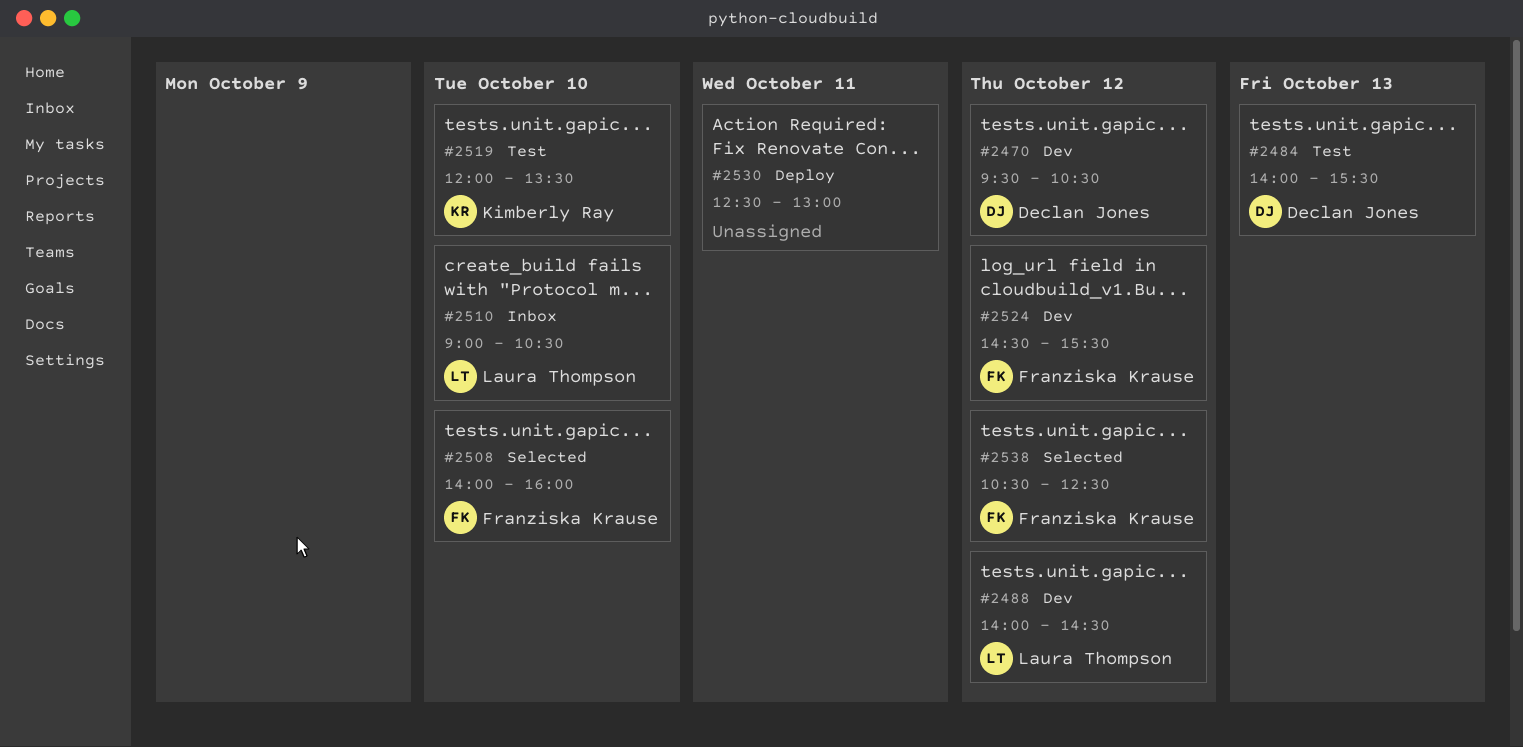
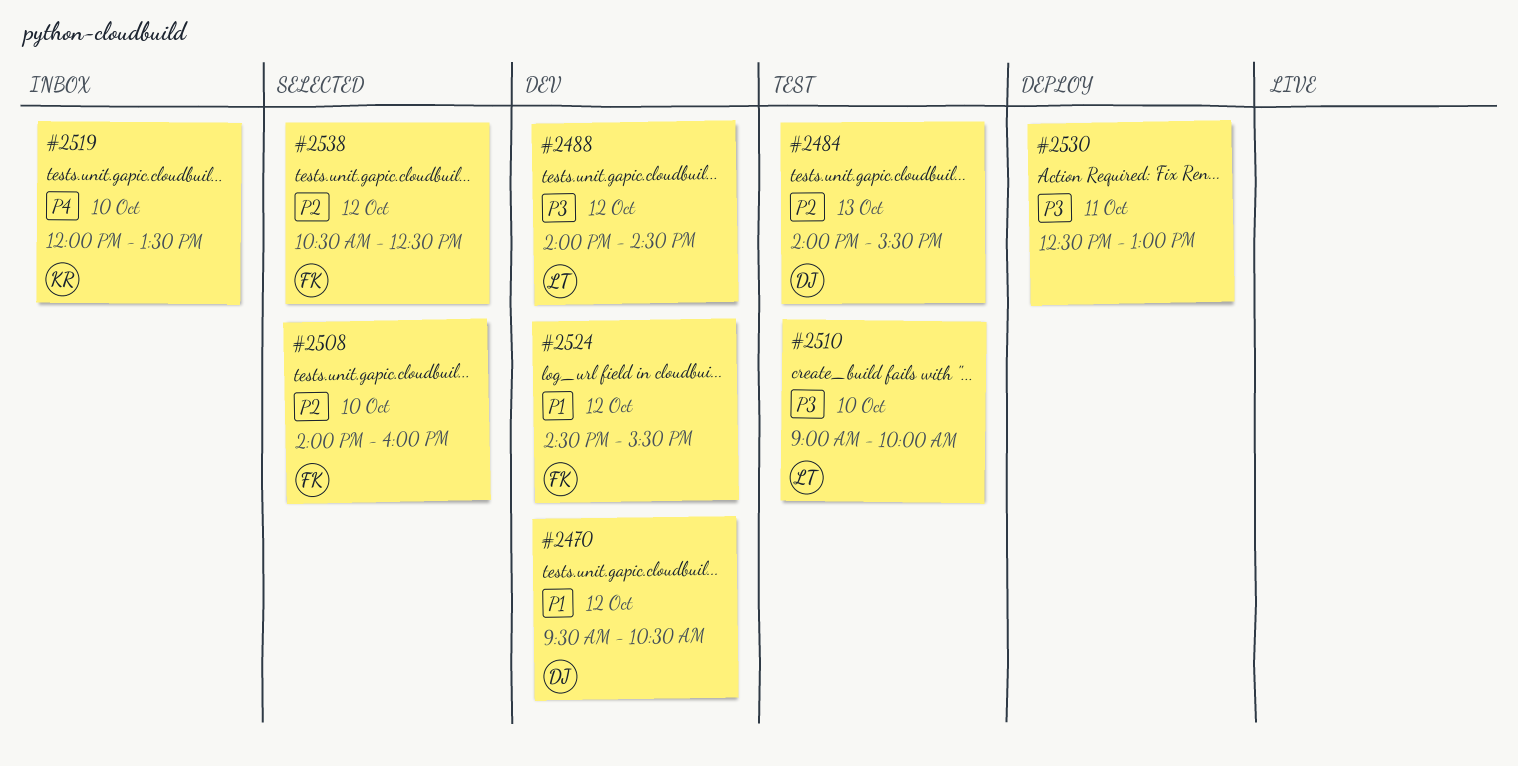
#2510, status: Inbox -> Test
#2510, ends: 10:30 -> 10:00
#2519, status: Test -> Inbox

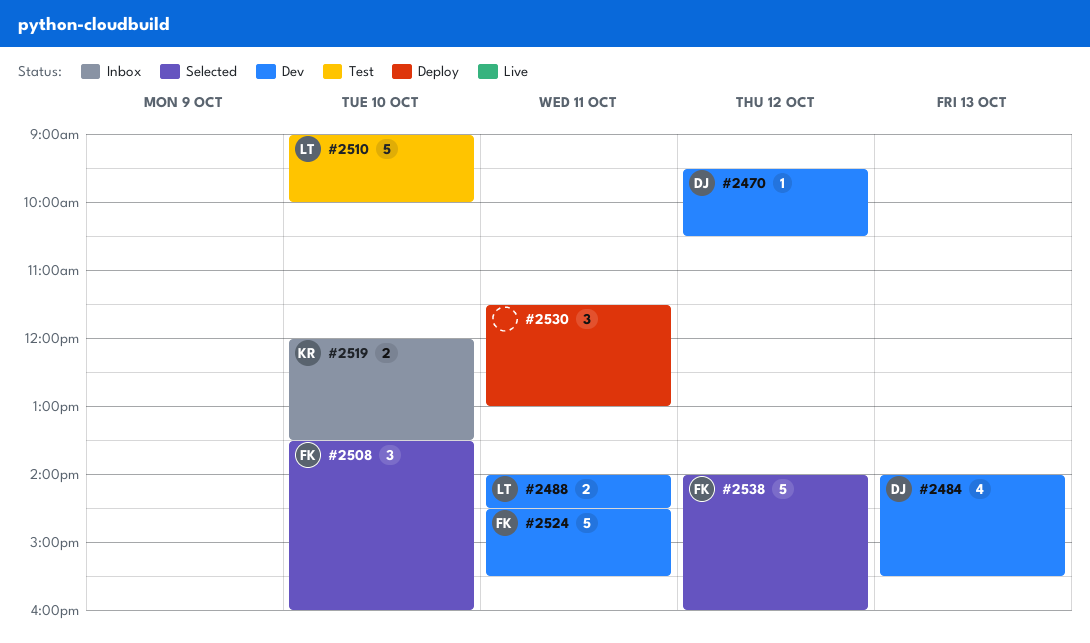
#2484, status: Test -> Dev
#2488, day: Oct 12 -> Oct 11
#2508, begins: 14:00 -> 13:30
#2524, day: Oct 12 -> Oct 11
#2530, begins: 12:30 -> 11:30
#2538, begins: 10:30 -> 14:00
#2538, ends: 12:30 -> 16:00

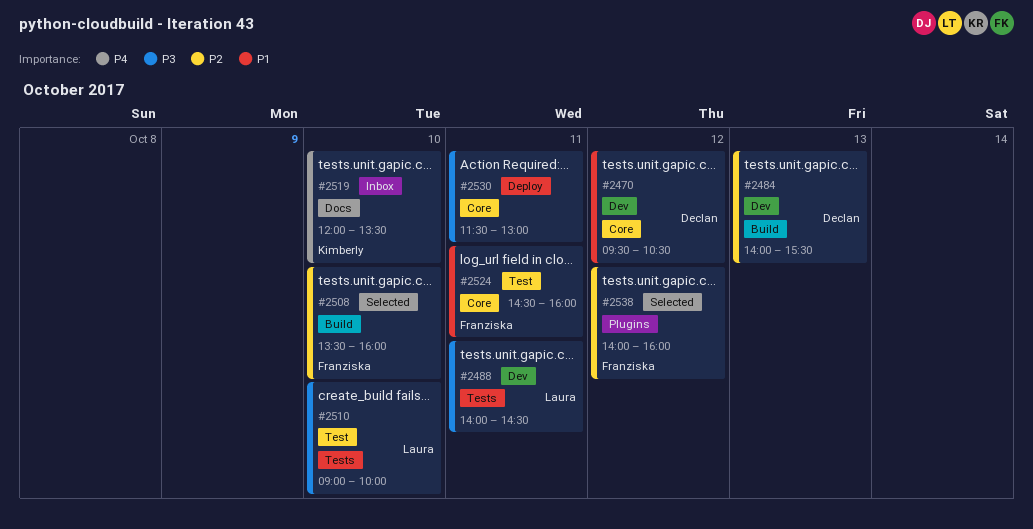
#2524, status: Dev -> Test
#2524, ends: 15:30 -> 16:00

